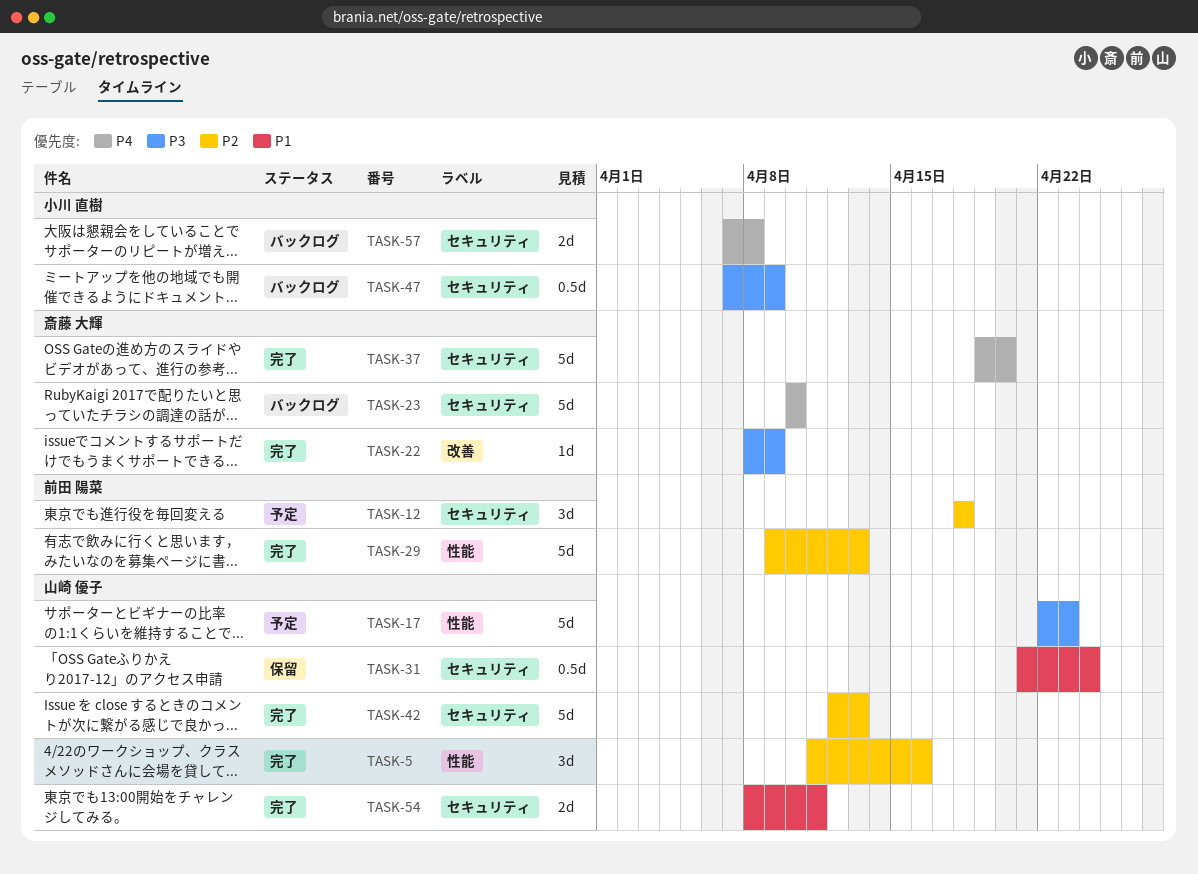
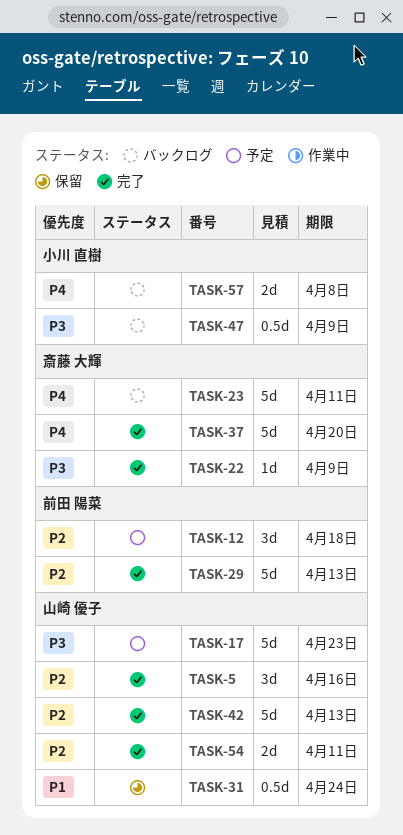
TASK-23, due: Apr 10 -> Apr 11
TASK-54, priority: P1 -> P2

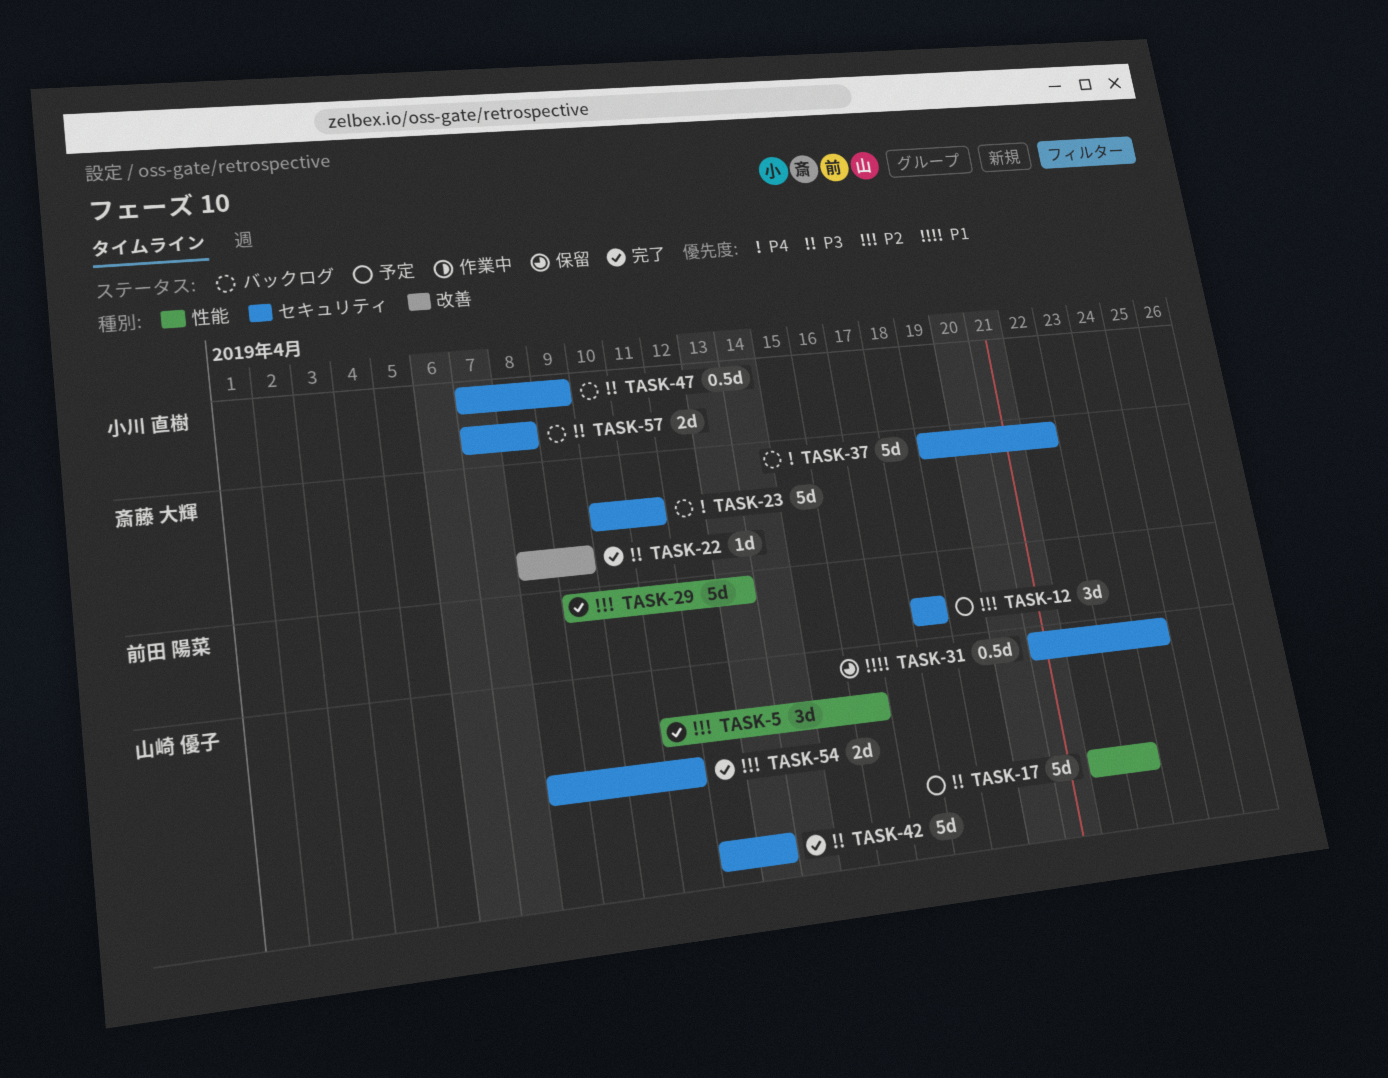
TASK-37, status: 完了 -> バックログ
TASK-37, due: Apr 20 -> Apr 22
TASK-42, priority: P2 -> P3
TASK-57, priority: P4 -> P3

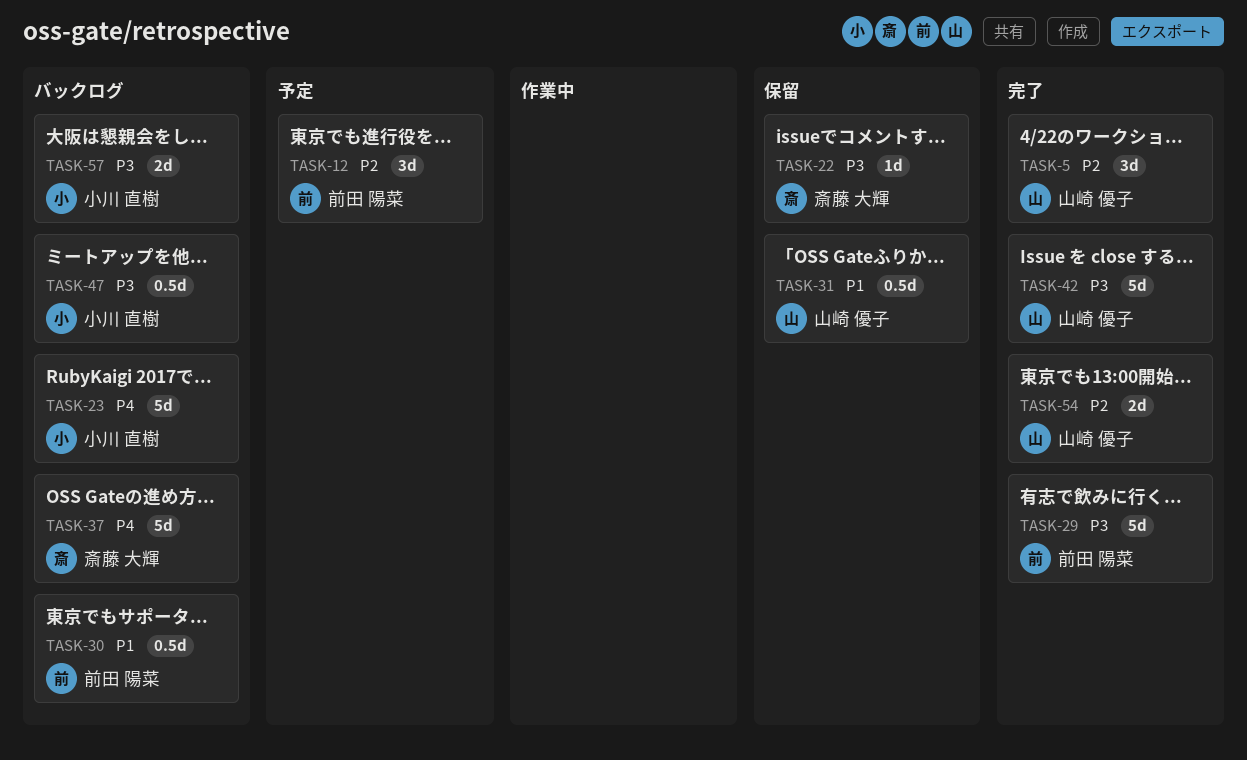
TASK-17: present -> none
TASK-22, status: 完了 -> 保留
TASK-23, owner: 斎藤 大輝 -> 小川 直樹
TASK-29, priority: P2 -> P3
TASK-30: none -> present

